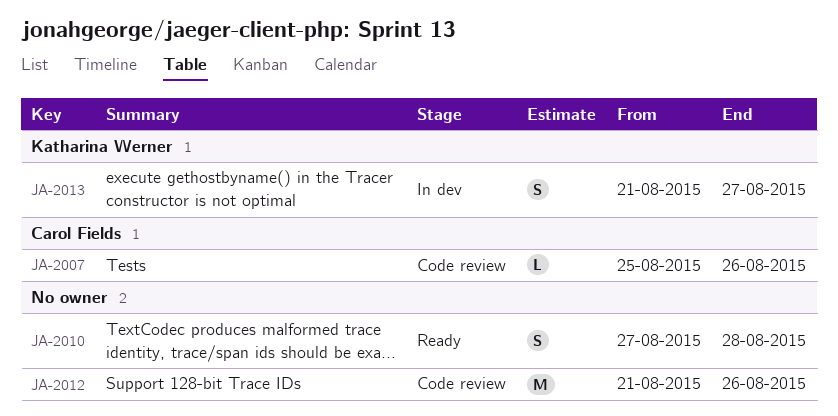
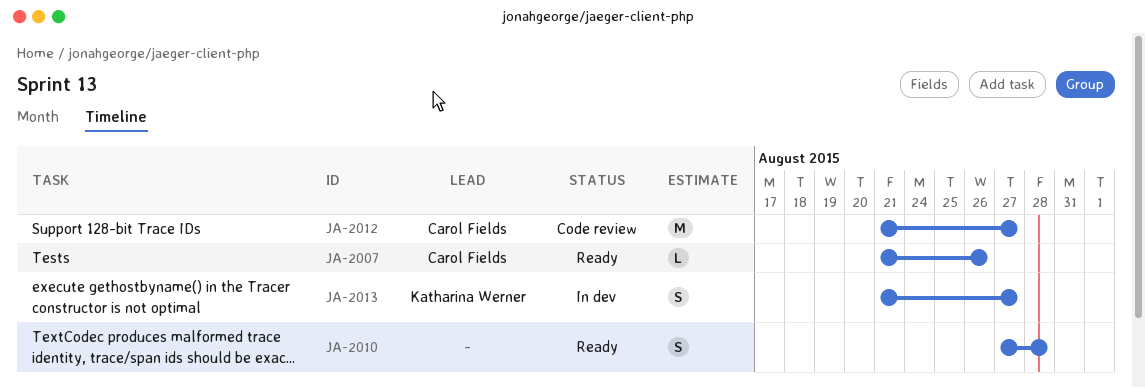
JA-2007, status: Code review -> Ready
JA-2007, start: Aug 25 -> Aug 21
JA-2012, owner: none -> Carol Fields
JA-2012, due: Aug 26 -> Aug 27

